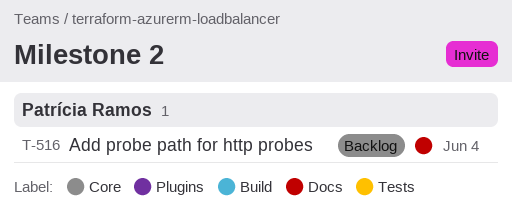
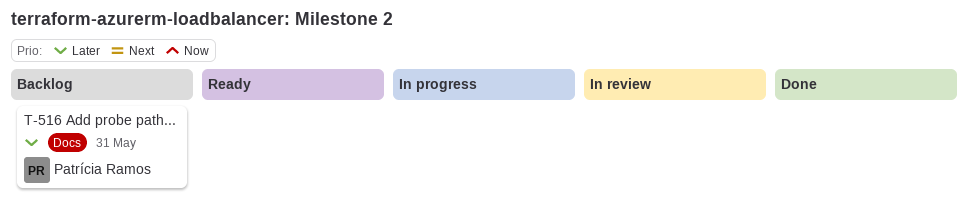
T-516, due: Jun 4 -> May 31

